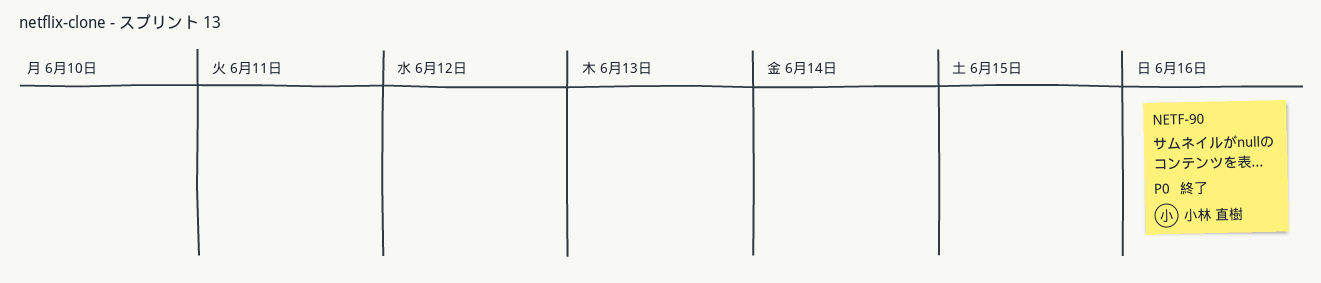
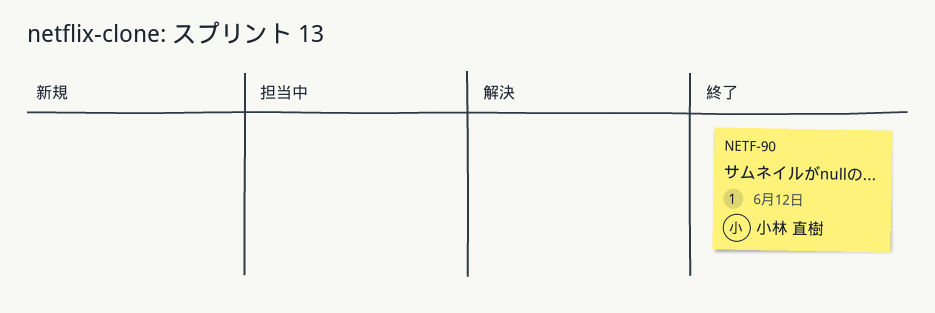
NETF-90, due: Jun 16 -> Jun 12

